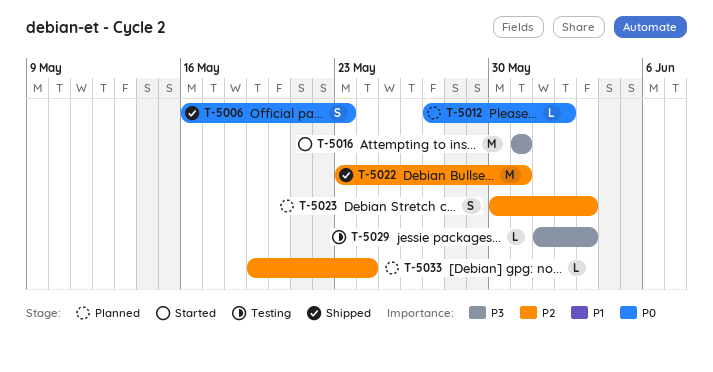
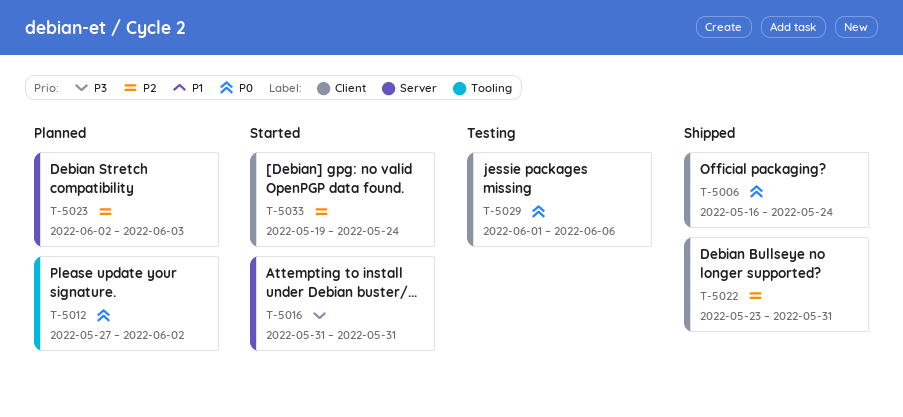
T-5006, due: May 23 -> May 24
T-5023, start: May 30 -> Jun 2
T-5029, priority: P3 -> P0
T-5029, due: Jun 3 -> Jun 6
T-5033, status: Planned -> Started

